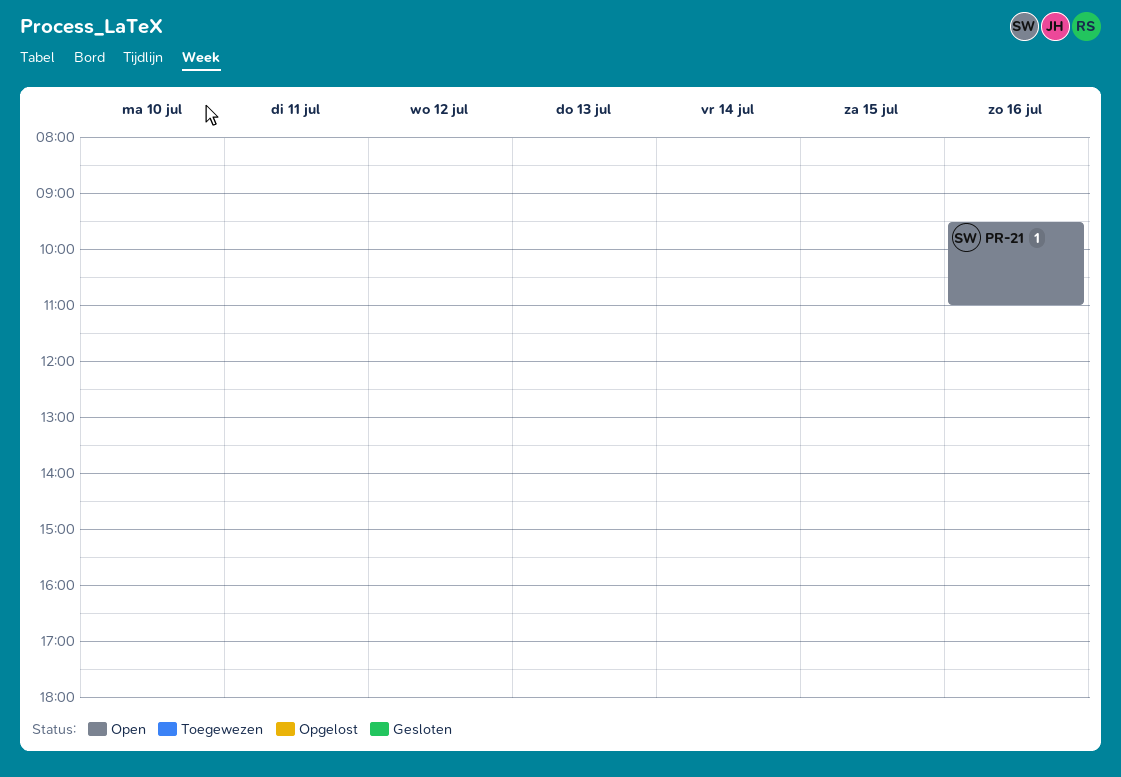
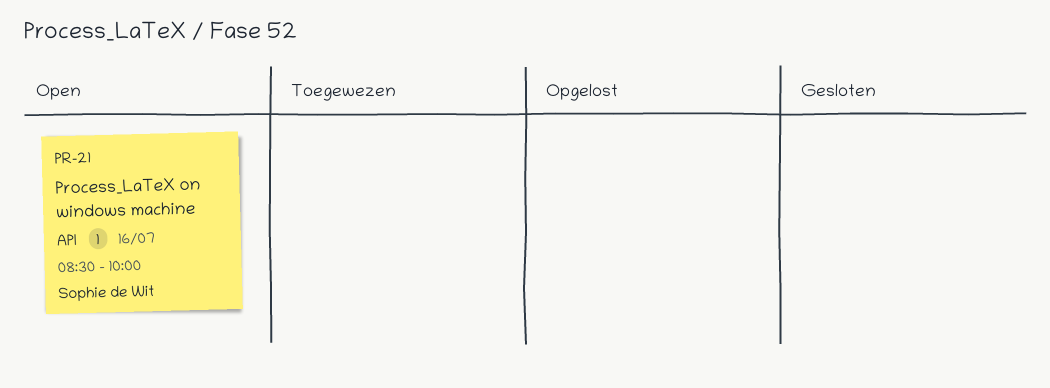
PR-21, begins: 09:30 -> 08:30
PR-21, ends: 11:00 -> 10:00

